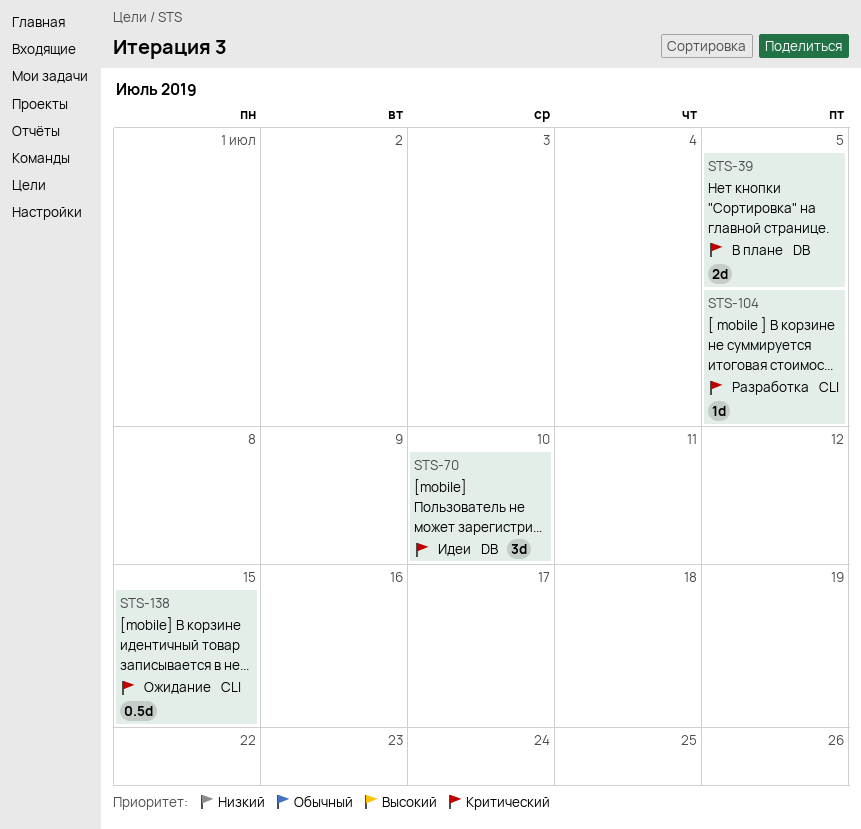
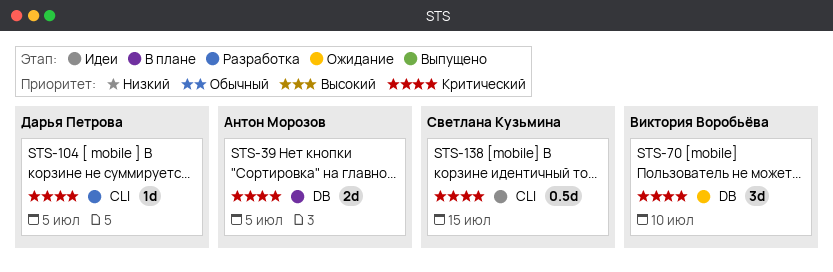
STS-70, status: Идеи -> Ожидание
STS-138, status: Ожидание -> Идеи

